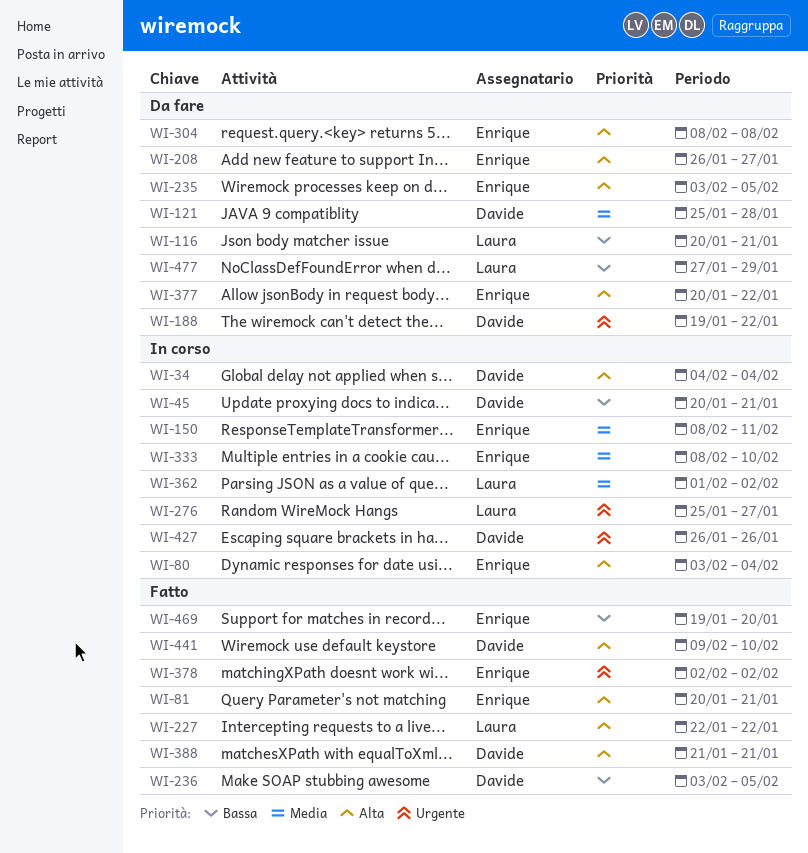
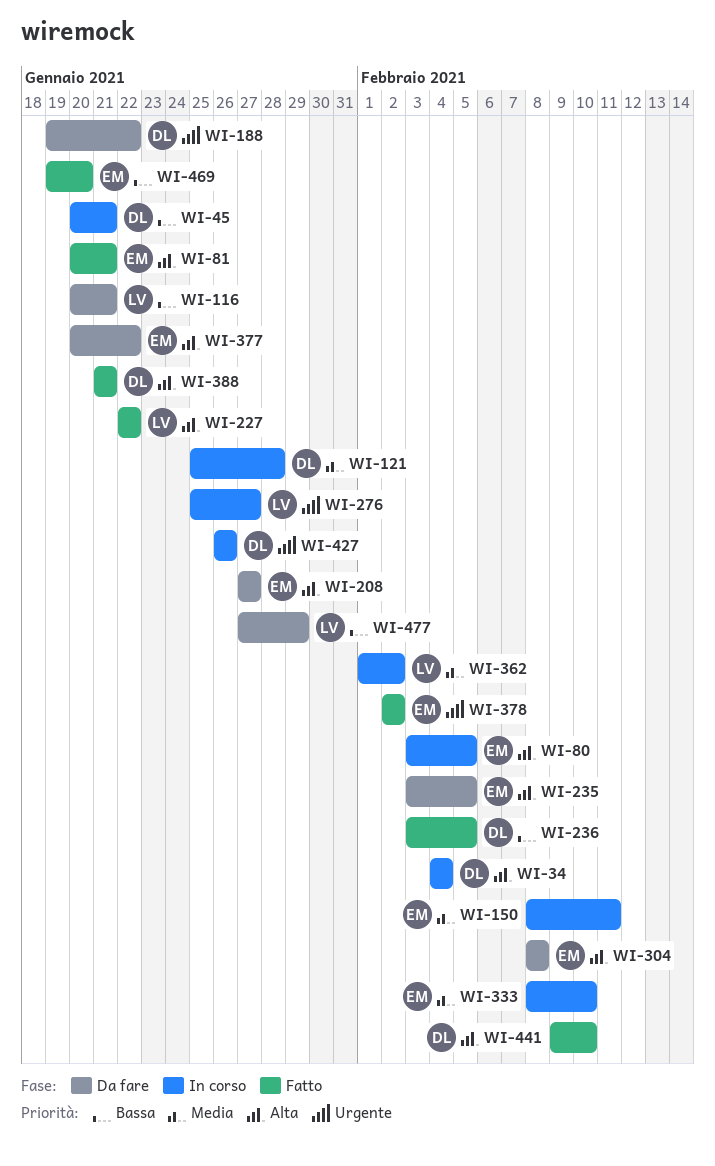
WI-80, due: Feb 4 -> Feb 5
WI-121, status: Da fare -> In corso
WI-208, start: Jan 26 -> Jan 27

